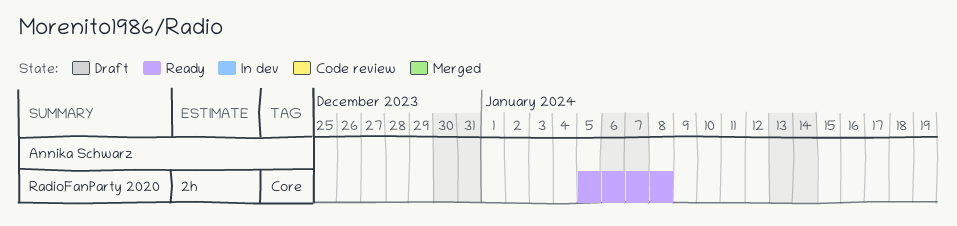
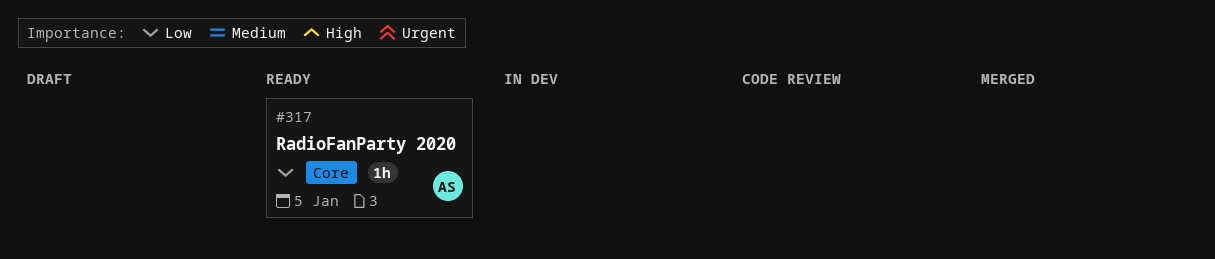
RadioFanParty 2020, estimate: 2h -> 1h
RadioFanParty 2020, due: Jan 8 -> Jan 5

